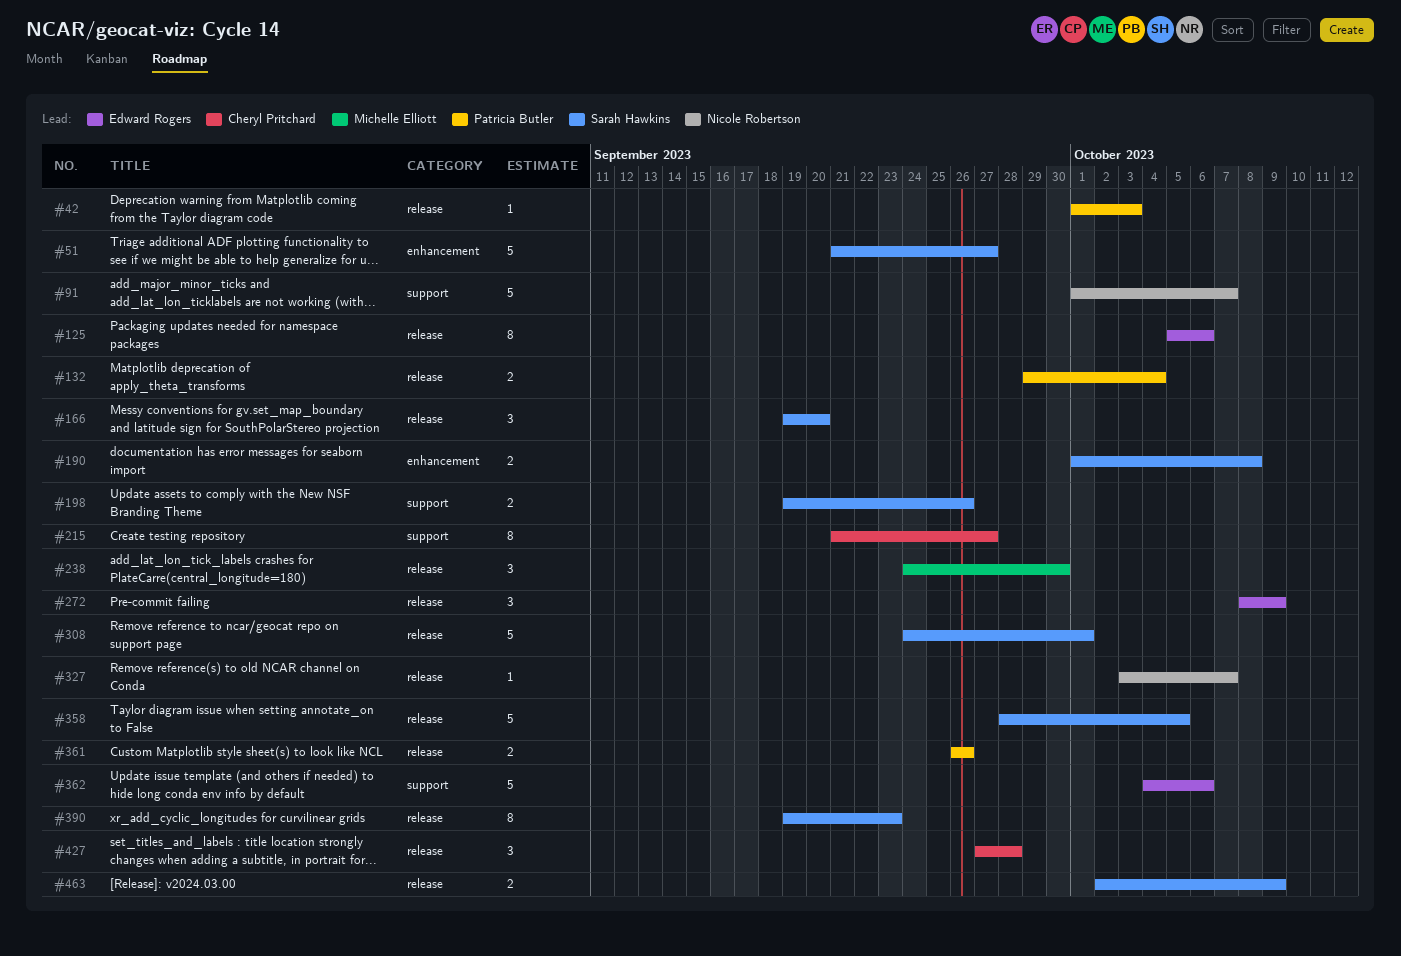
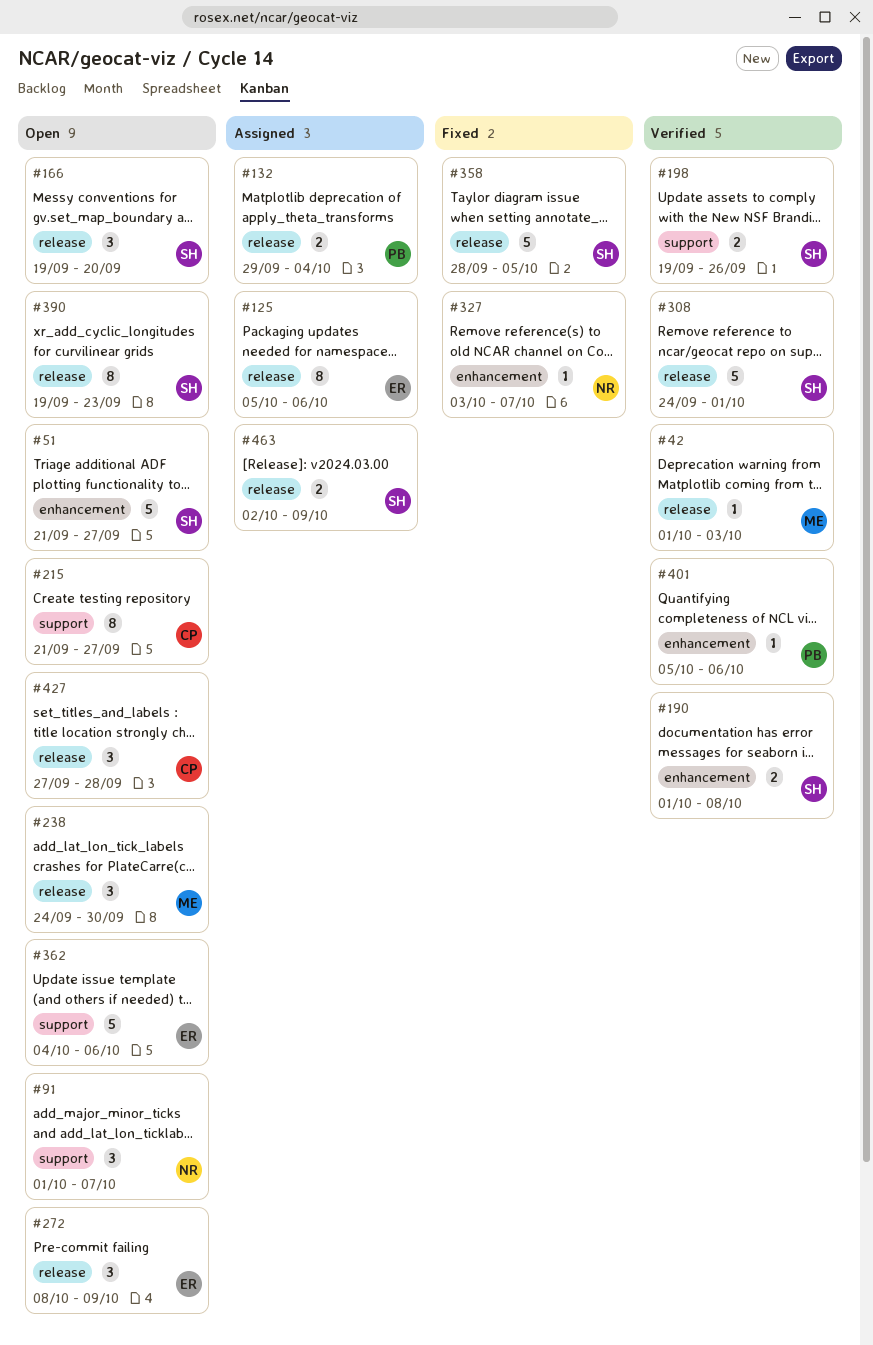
#42, owner: Patricia Butler -> Michelle Elliott
#91, estimate: 5 -> 3
#327, label: release -> enhancement
#361: present -> none
#401: none -> present

